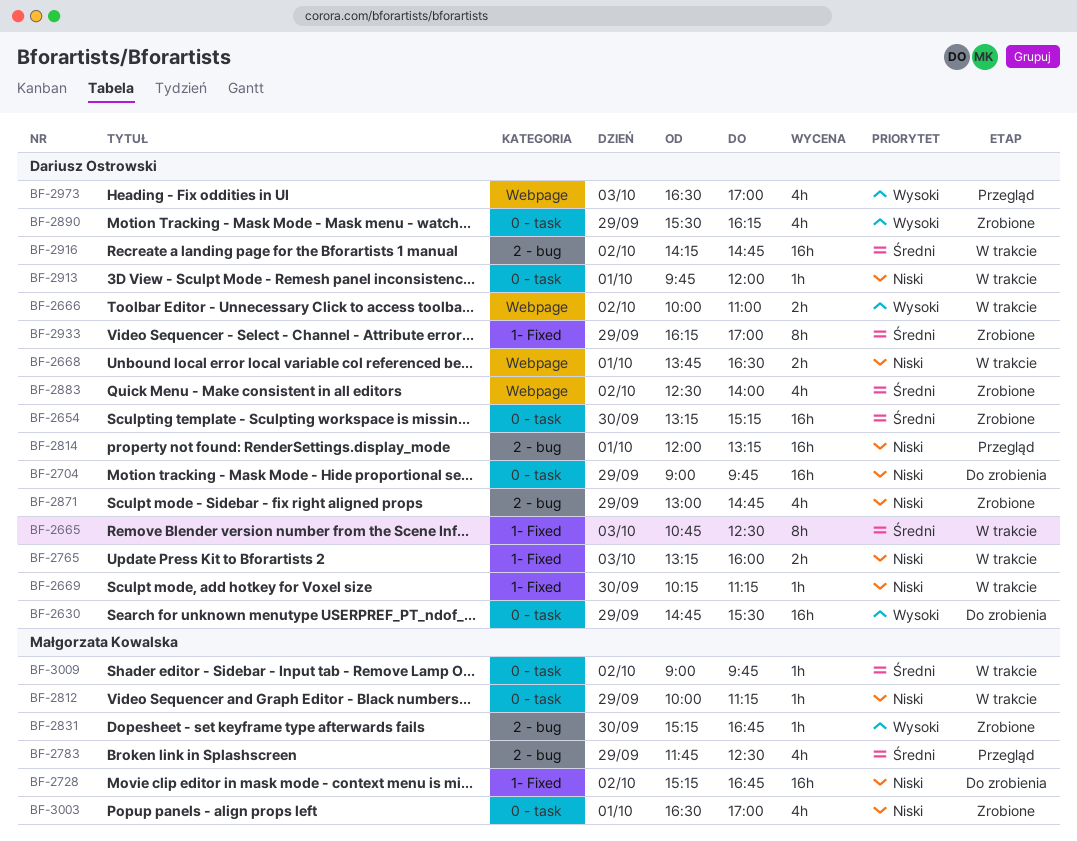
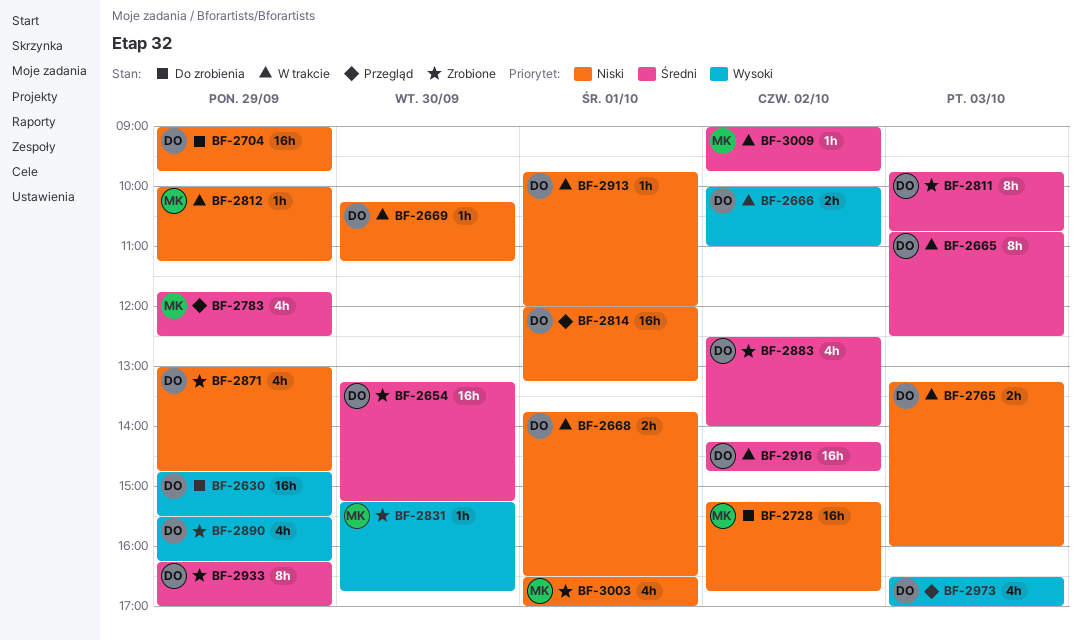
BF-2811: none -> present

